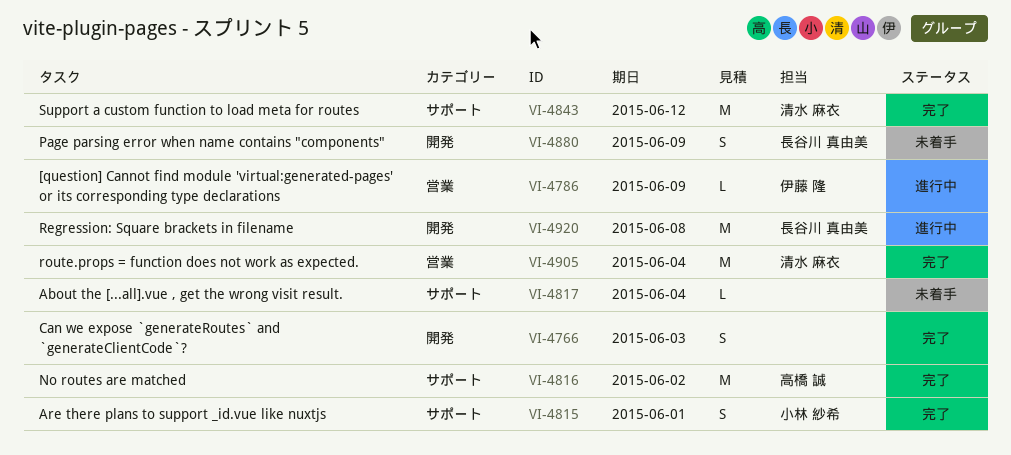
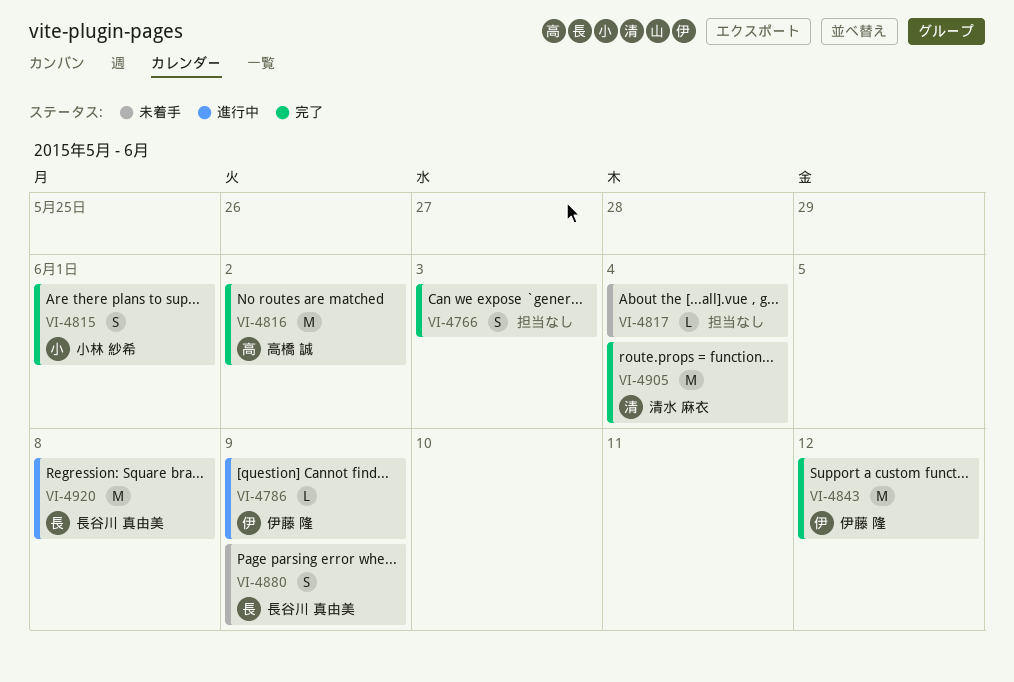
VI-4843, owner: 清水 麻衣 -> 伊藤 隆

